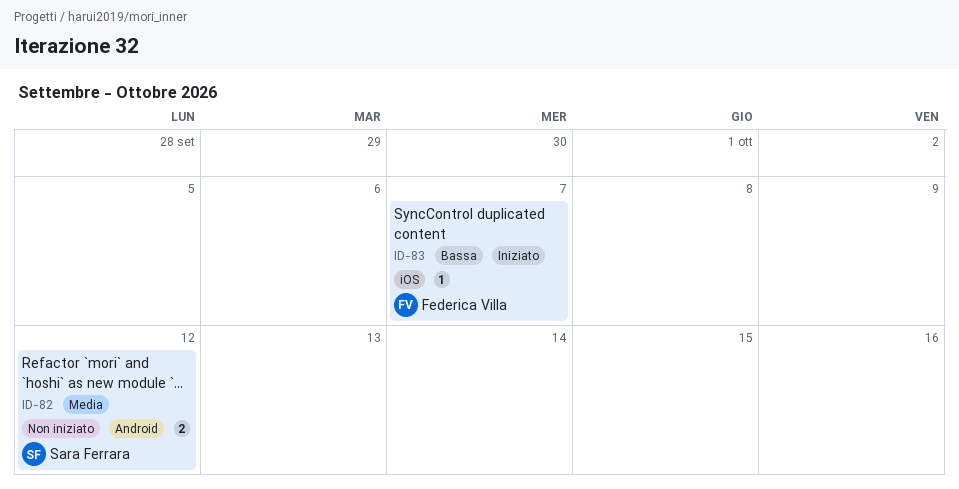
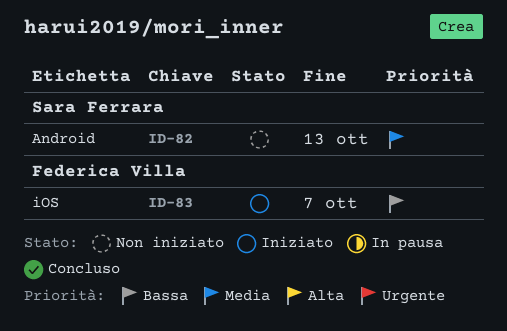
ID-82, due: Oct 12 -> Oct 13

